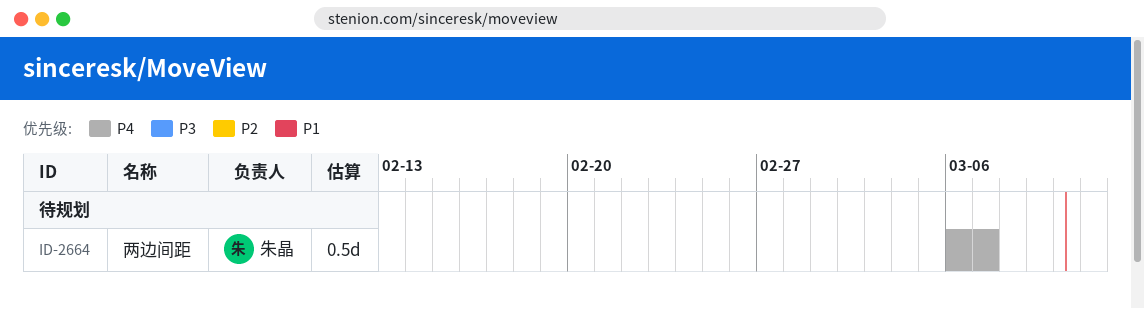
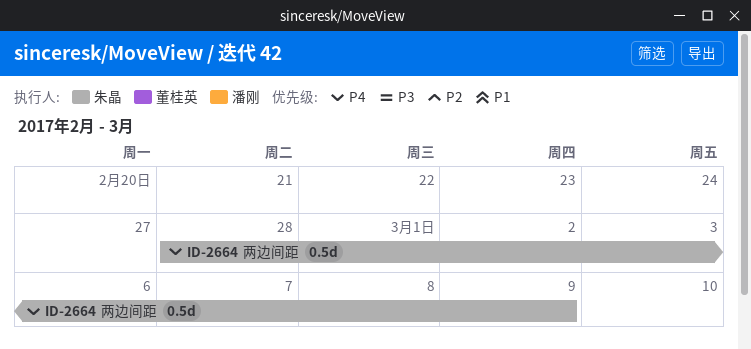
ID-2664, start: Mar 6 -> Feb 28
ID-2664, due: Mar 7 -> Mar 9

